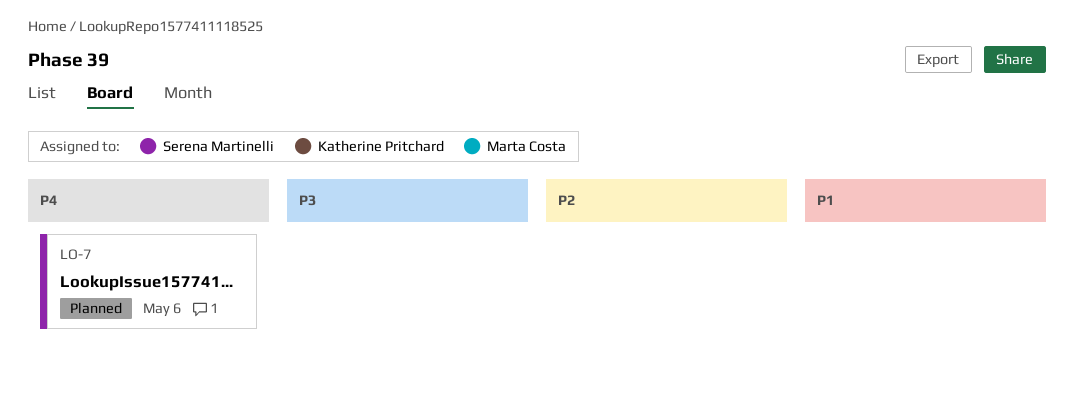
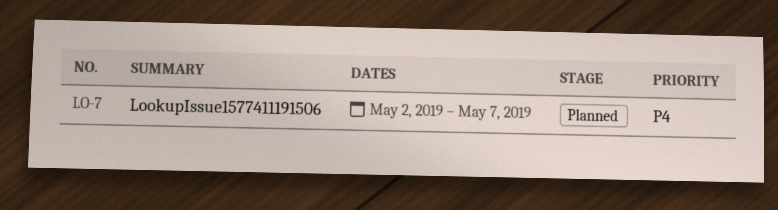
LO-7, due: May 6 -> May 7

